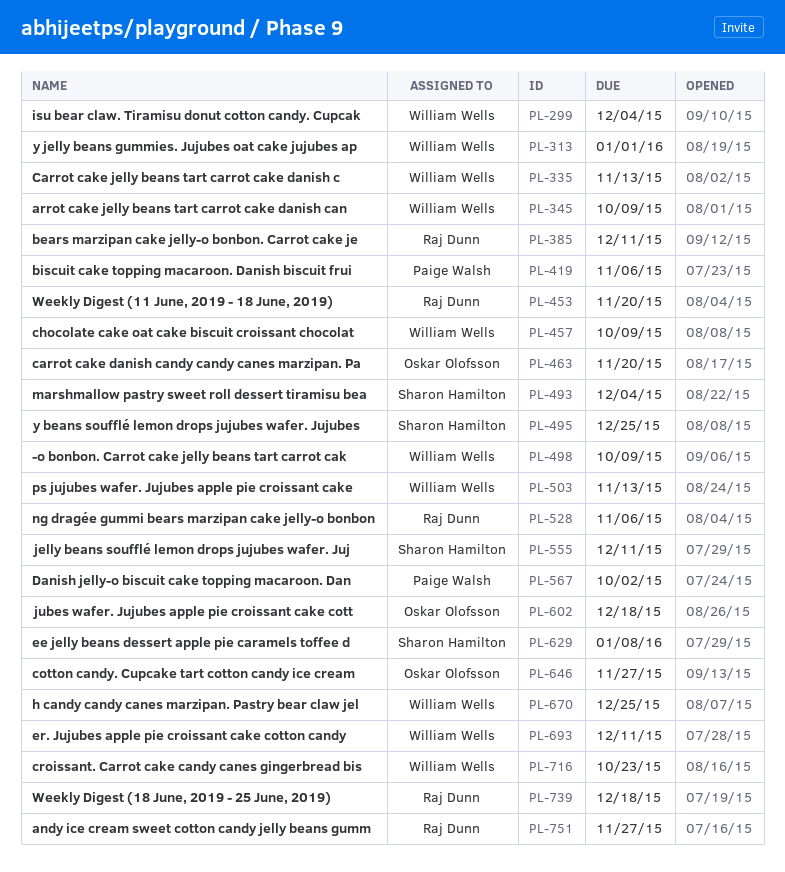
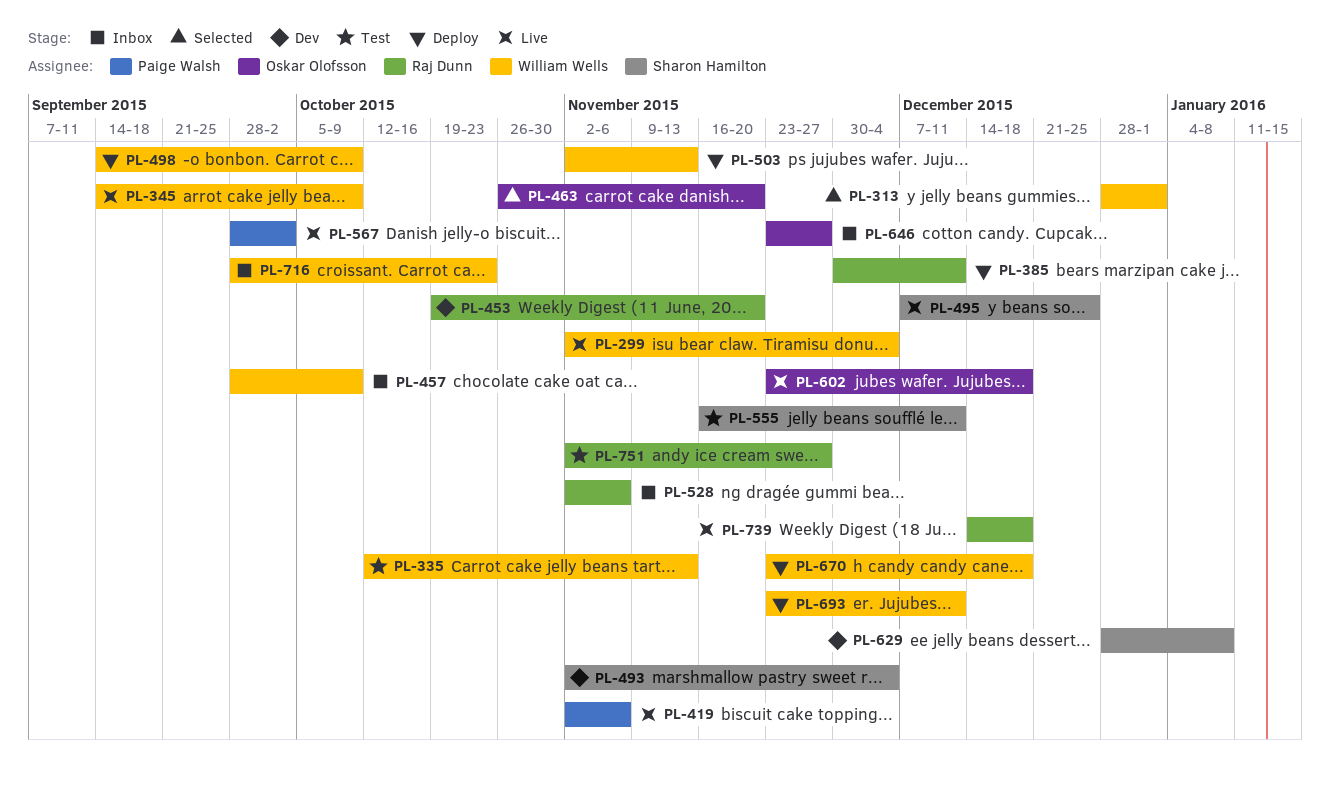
PL-670, due: Dec 25 -> Dec 18

